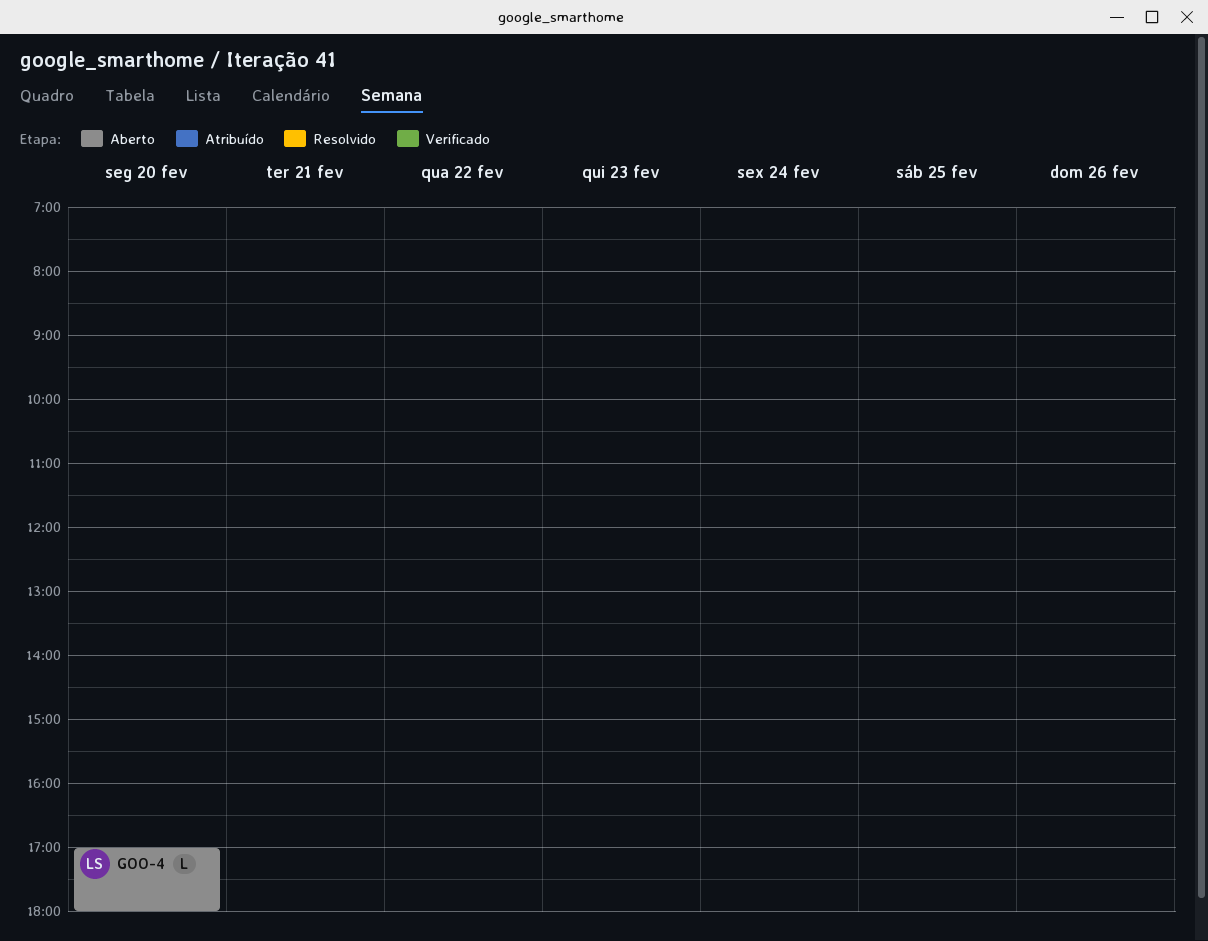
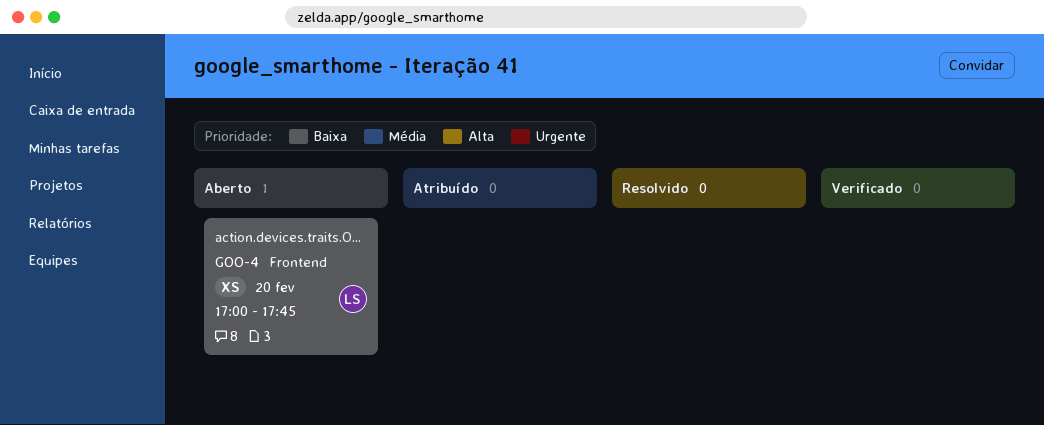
GOO-4, estimate: L -> XS
GOO-4, ends: 18:00 -> 17:45

